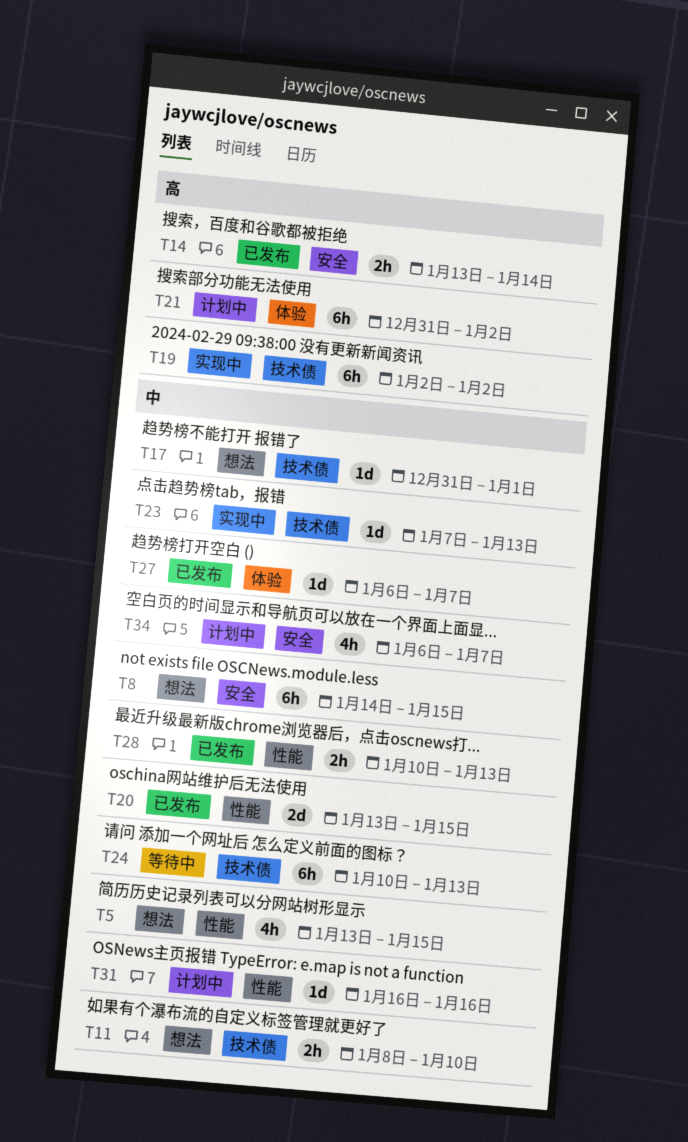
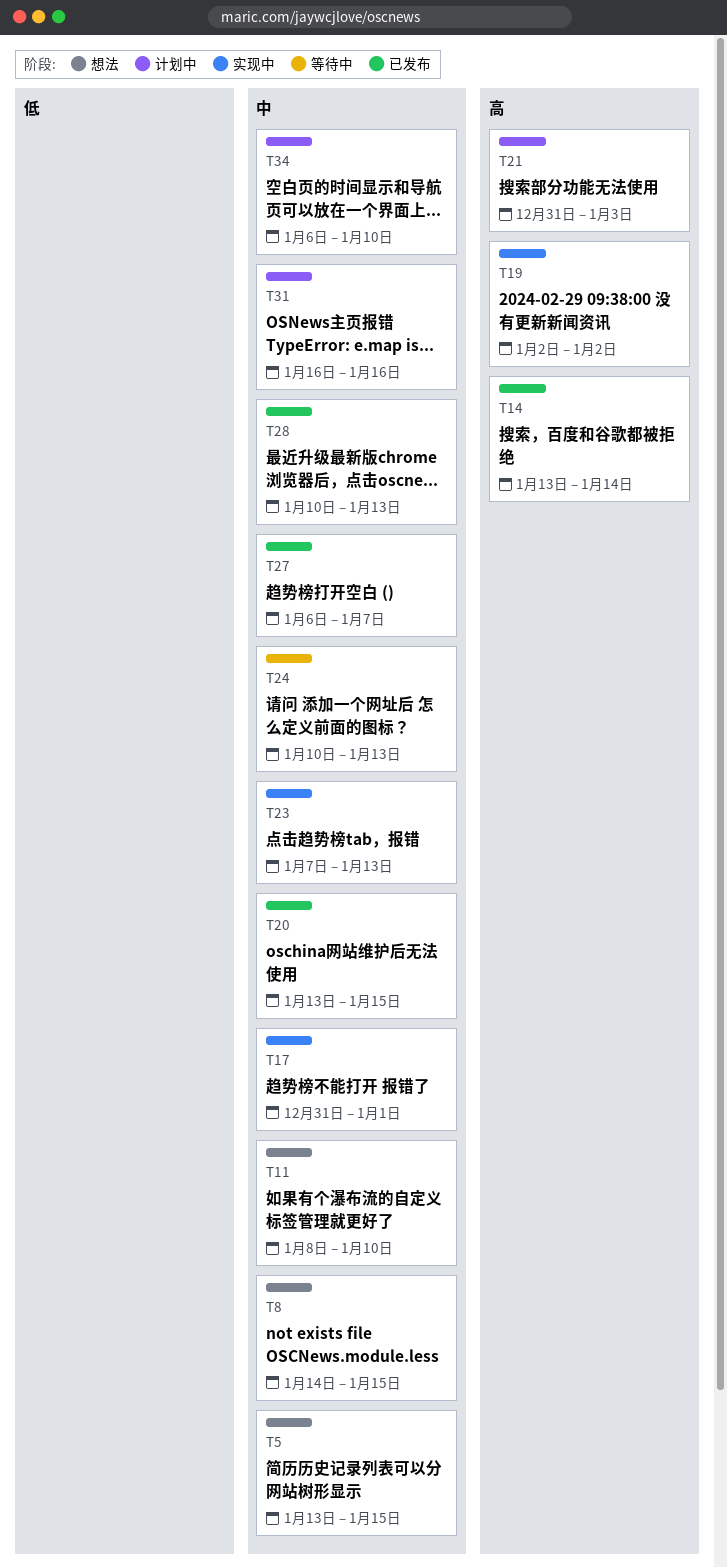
T17, status: 想法 -> 实现中
T21, due: Jan 2 -> Jan 3
T34, due: Jan 7 -> Jan 10

